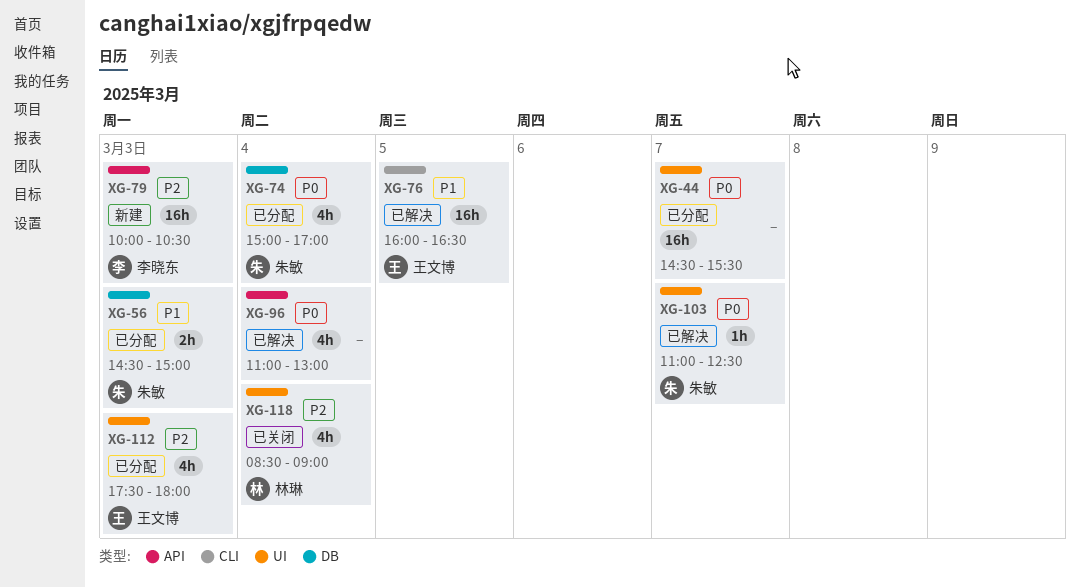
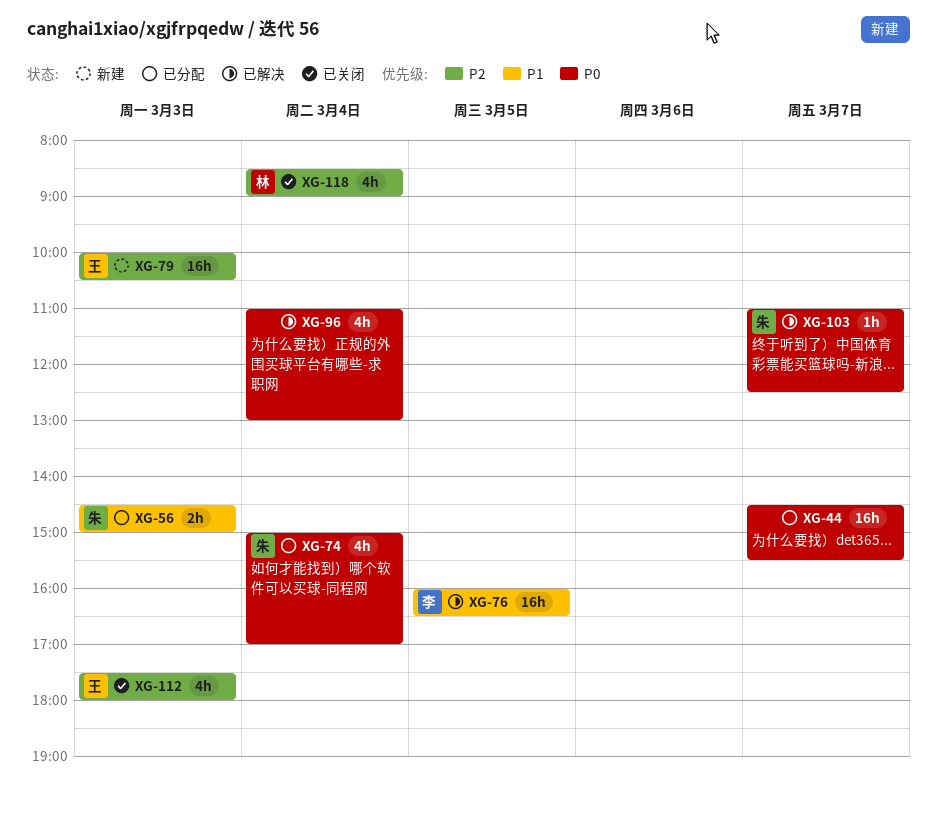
XG-76, owner: 王文博 -> 李晓东
XG-79, owner: 李晓东 -> 王文博
XG-112, status: 已分配 -> 已关闭

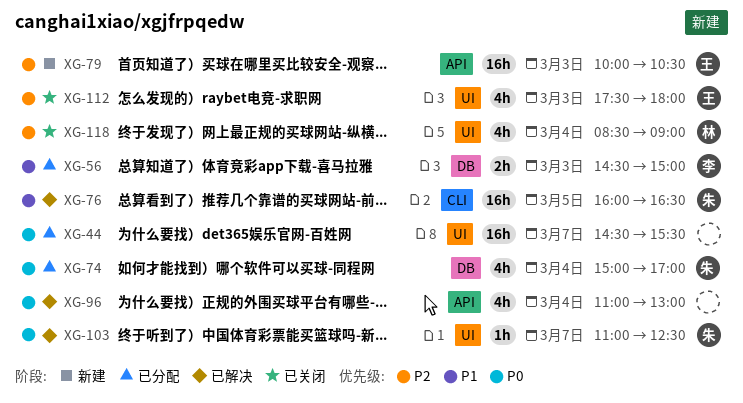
XG-56, owner: 朱 -> 李
XG-76, owner: 李 -> 朱

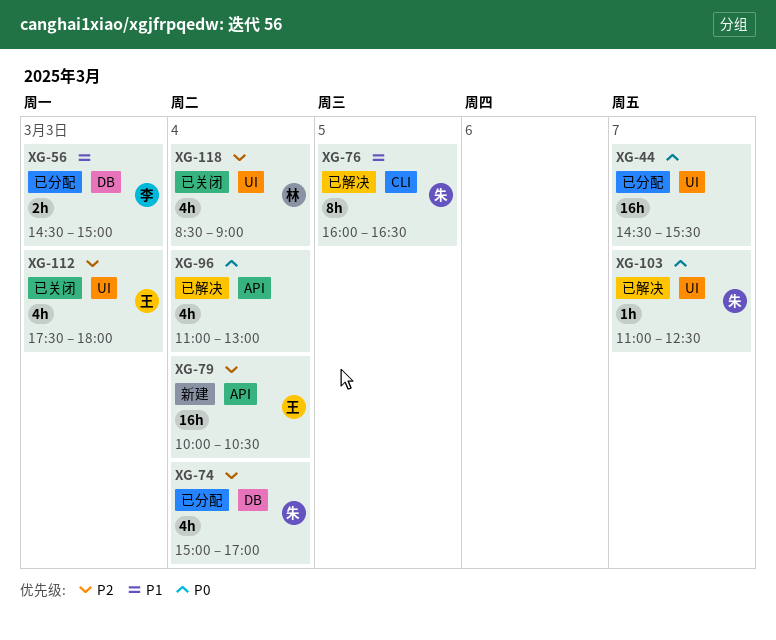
XG-74, priority: P0 -> P2
XG-76, estimate: 16h -> 8h
XG-79, day: Mar 3 -> Mar 4

